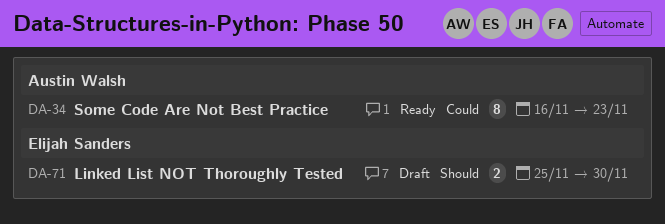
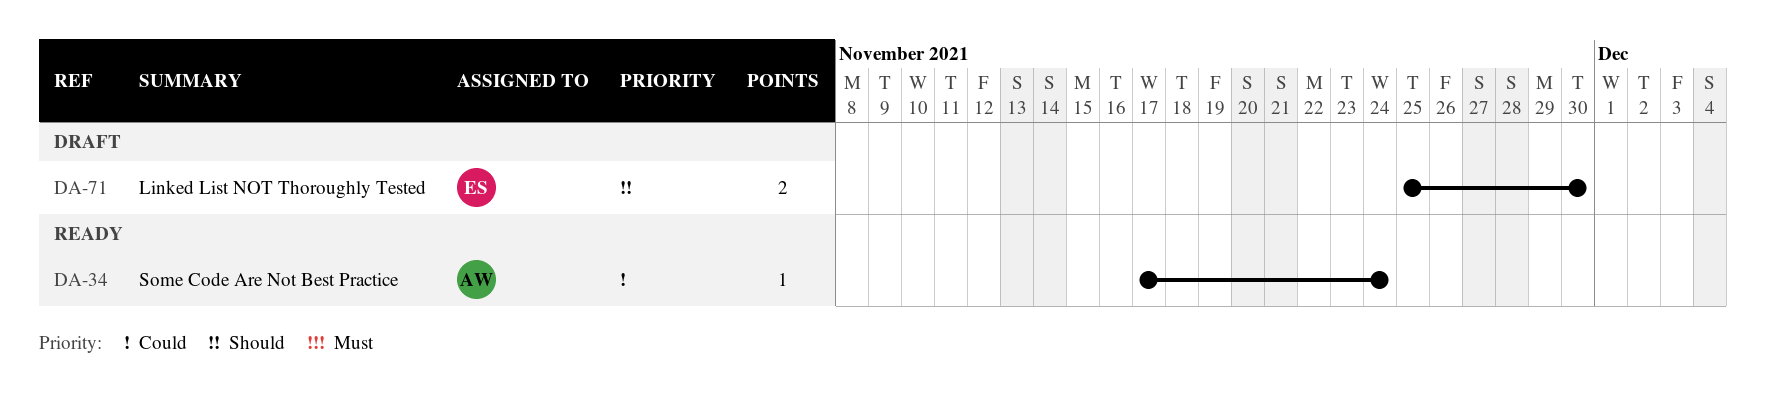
DA-34, estimate: 8 -> 1
DA-34, start: Nov 16 -> Nov 17
DA-34, due: Nov 23 -> Nov 24

